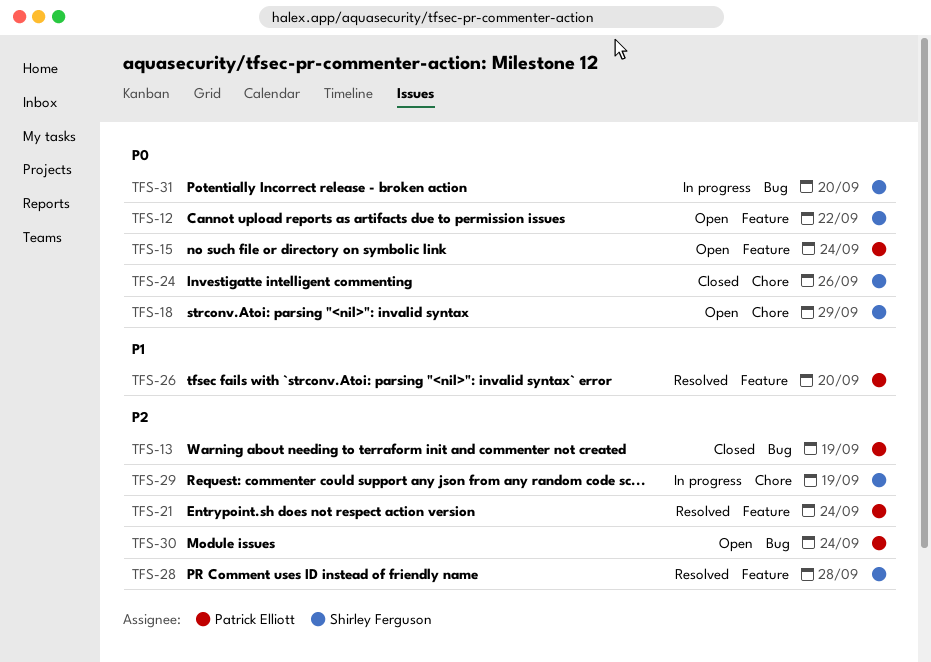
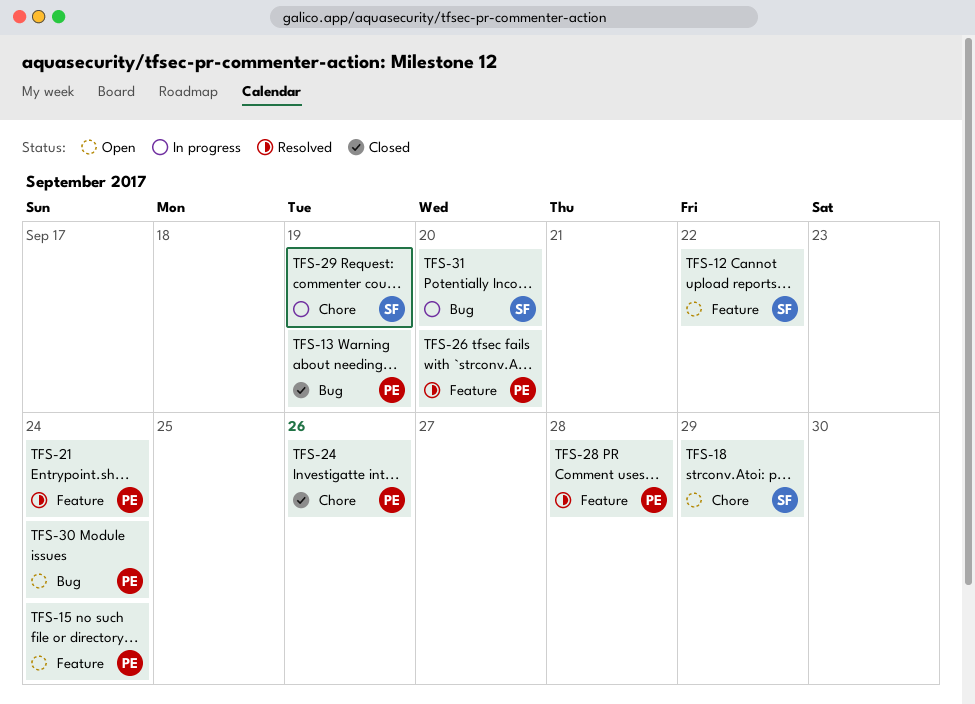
TFS-24, owner: Shirley Ferguson -> Patrick Elliott
TFS-28, owner: Shirley Ferguson -> Patrick Elliott

